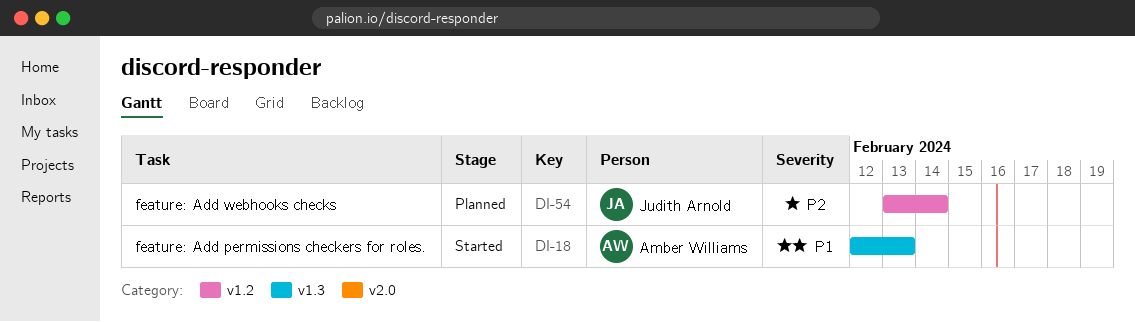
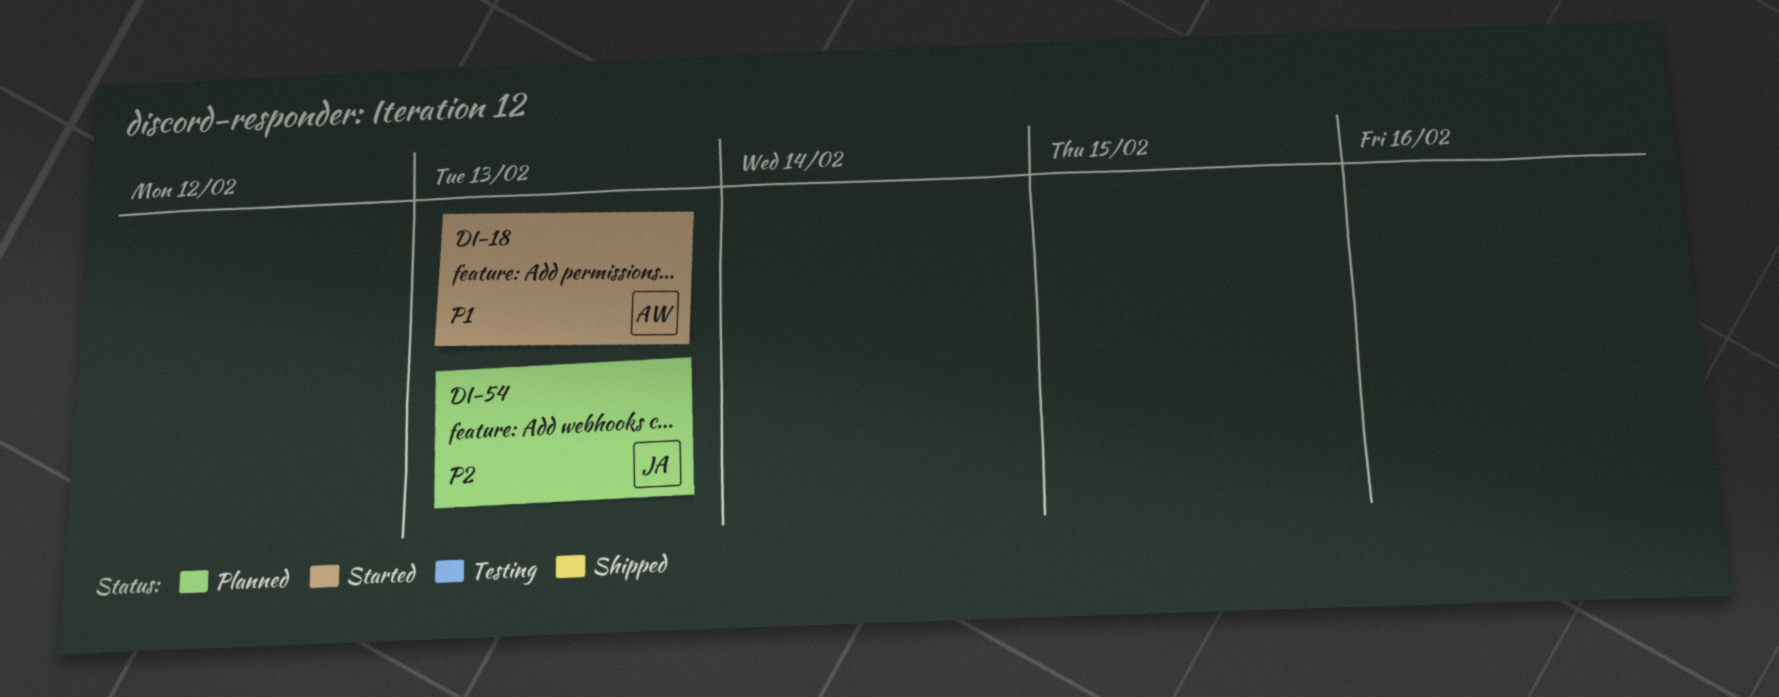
DI-54, due: Feb 14 -> Feb 13

